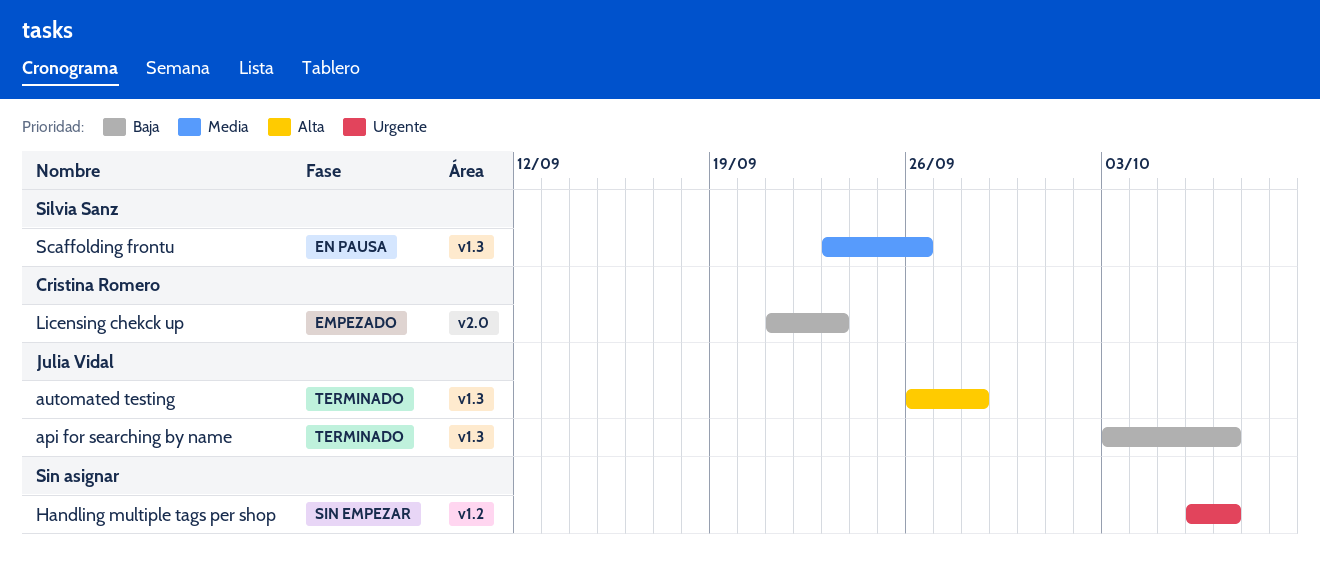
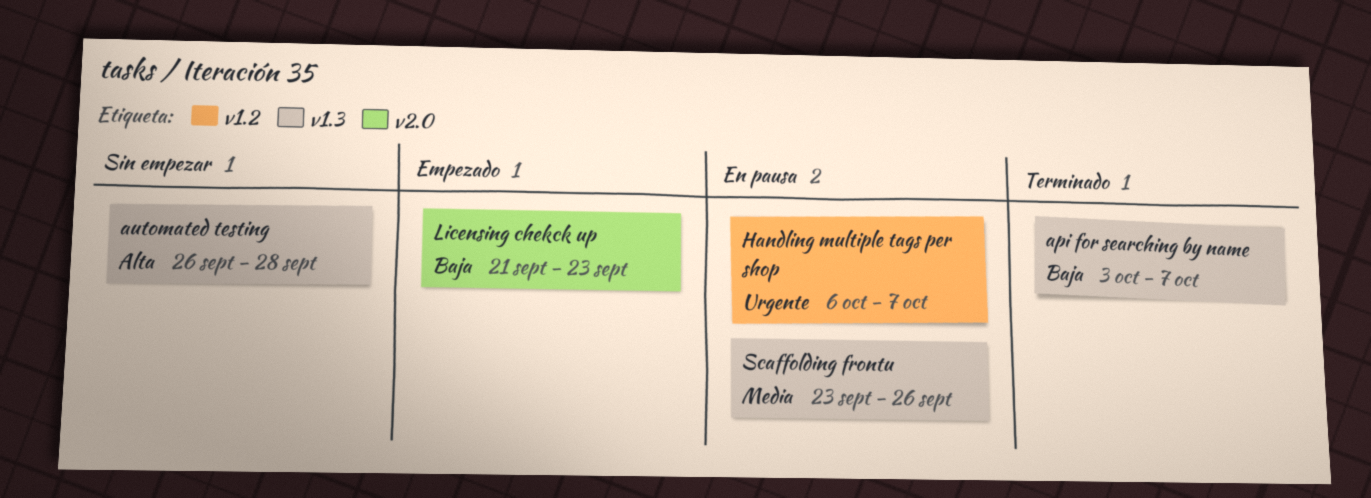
automated testing, status: Terminado -> Sin empezar
Handling multiple tags per shop, status: Sin empezar -> En pausa

